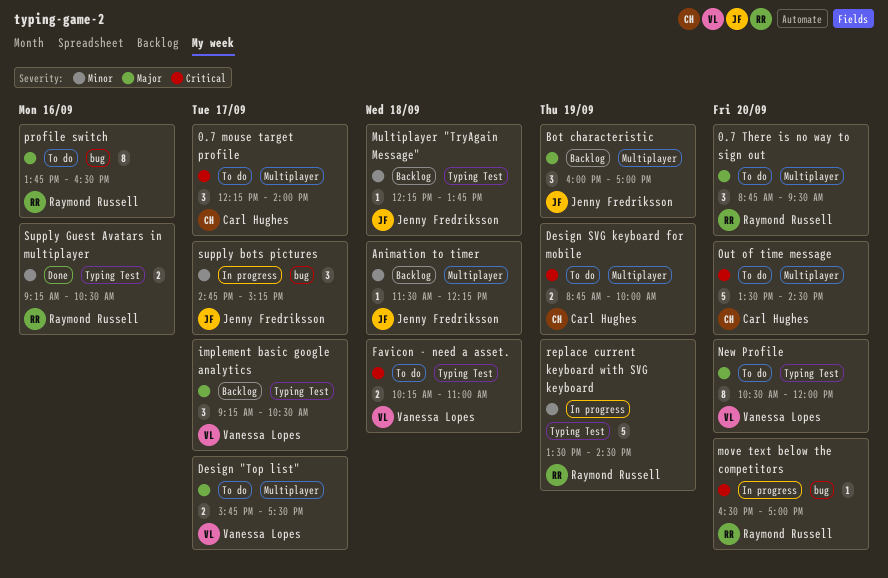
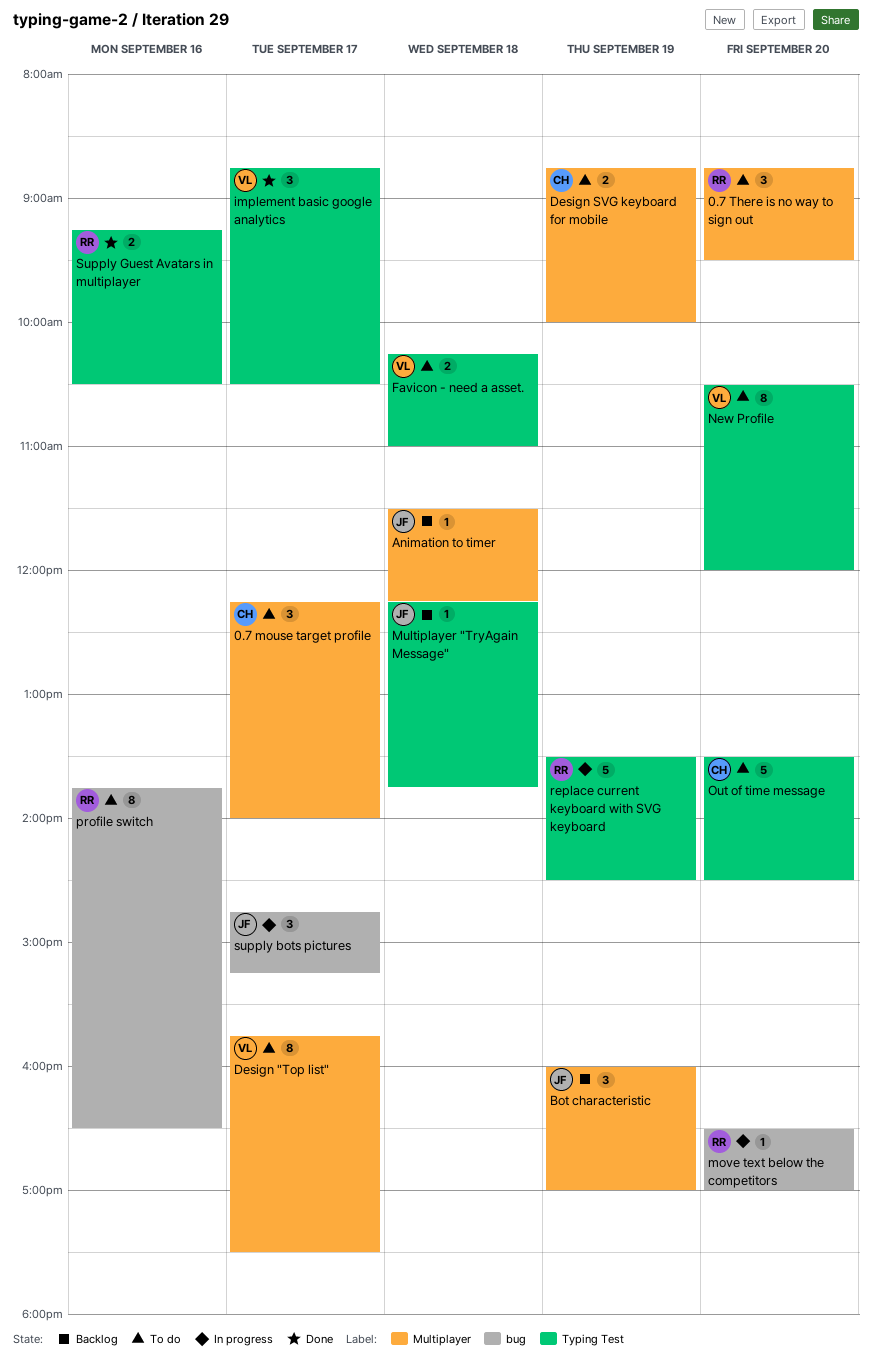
Design "Top list", estimate: 2 -> 8
implement basic google analytics, status: Backlog -> Done
implement basic google analytics, begins: 09:15 -> 08:45
Out of time message, label: Multiplayer -> Typing Test

